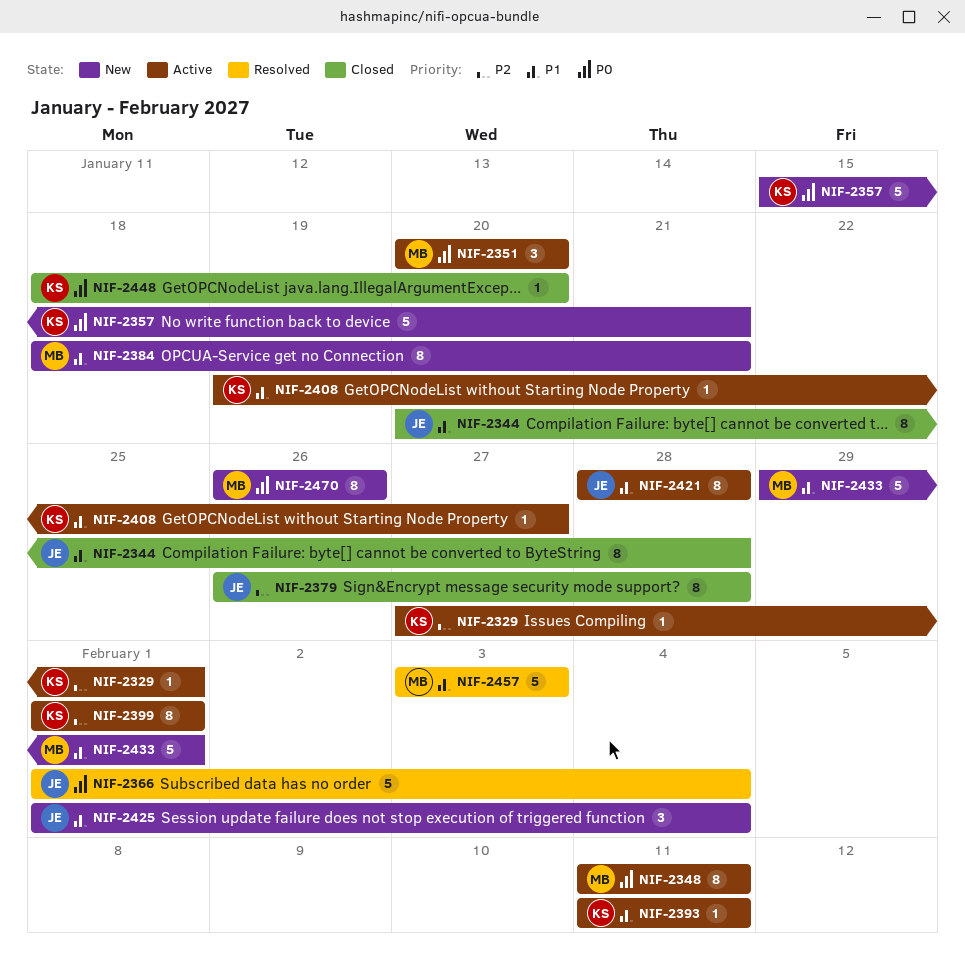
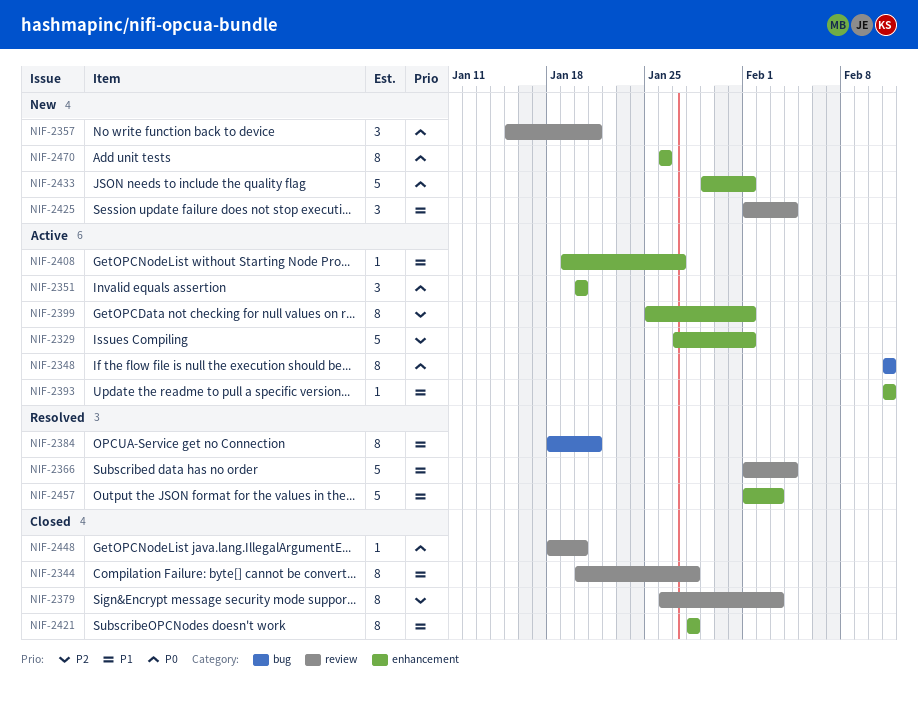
NIF-2329, estimate: 1 -> 5
NIF-2357, estimate: 5 -> 3
NIF-2366, priority: P0 -> P1
NIF-2379, due: Jan 28 -> Feb 3
NIF-2384, status: New -> Resolved
NIF-2399, start: Feb 1 -> Jan 25
NIF-2421, status: Active -> Closed
NIF-2433, priority: P1 -> P0
NIF-2457, start: Feb 3 -> Feb 1

